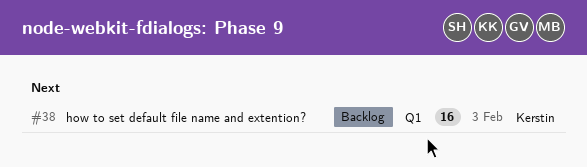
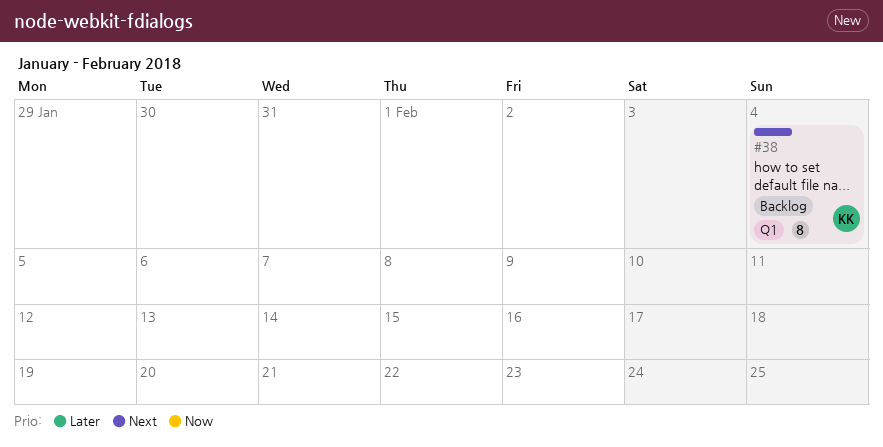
#38, estimate: 16 -> 8
#38, due: Feb 3 -> Feb 4

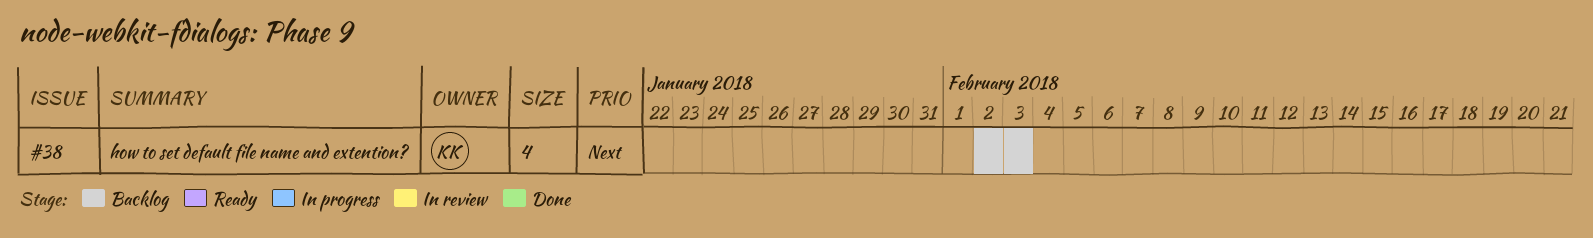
#38, estimate: 8 -> 4
#38, due: Feb 4 -> Feb 3

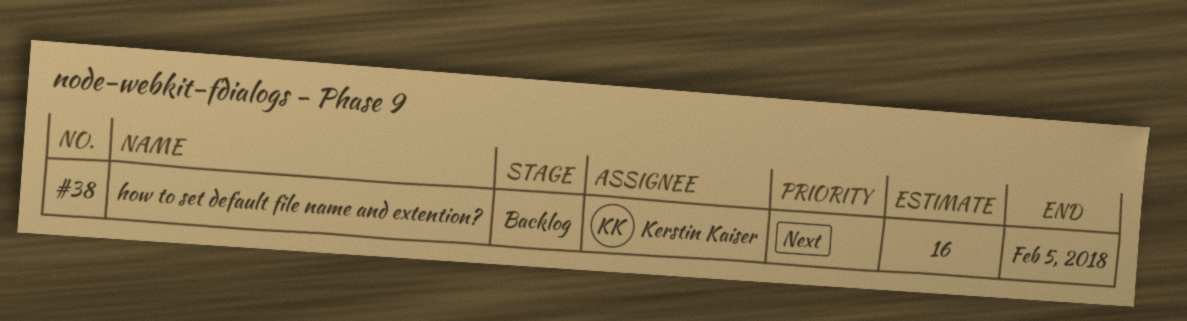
#38, estimate: 4 -> 16
#38, due: Feb 3 -> Feb 5

